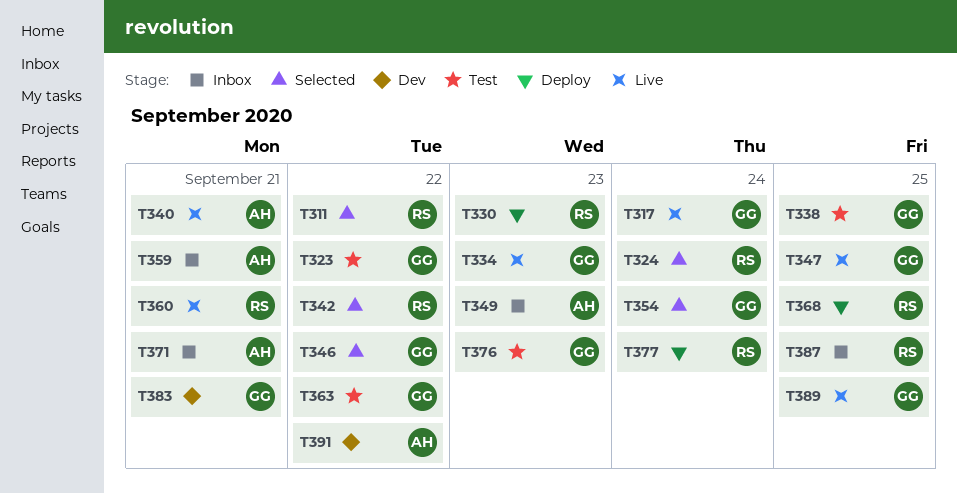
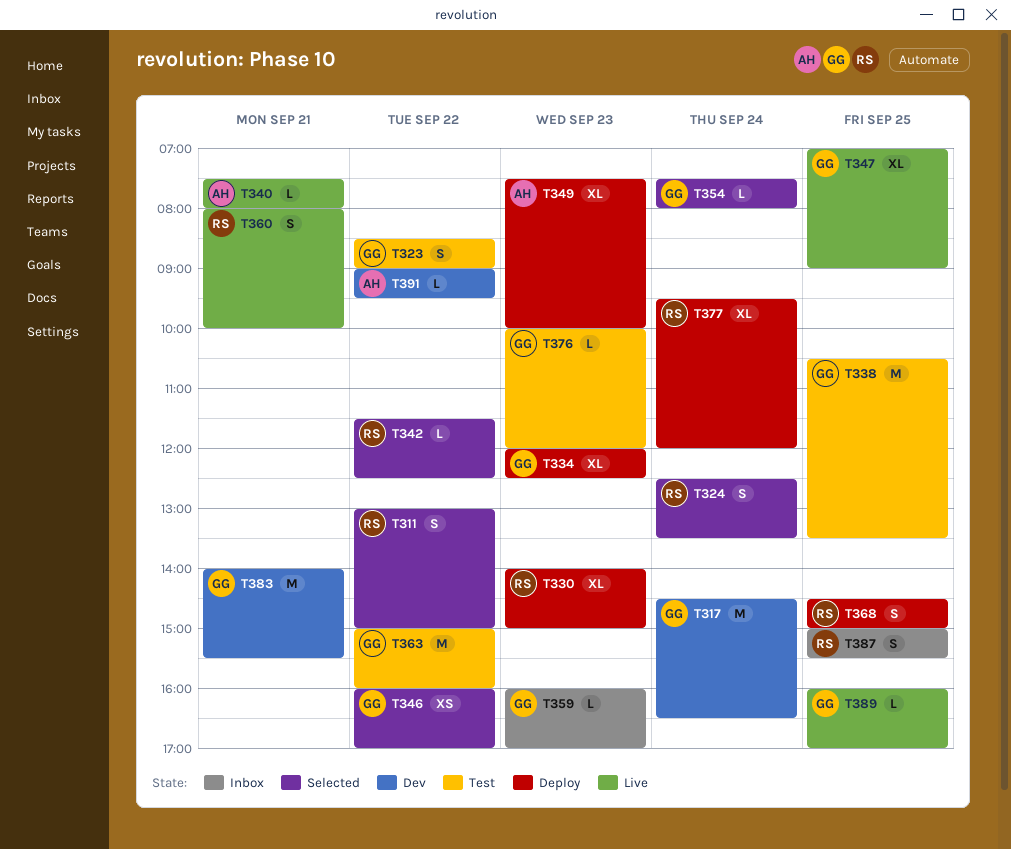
T317, status: Live -> Dev
T334, status: Live -> Deploy
T349, status: Inbox -> Deploy
T359, owner: AH -> GG
T359, day: Sep 21 -> Sep 23
T371: present -> none

